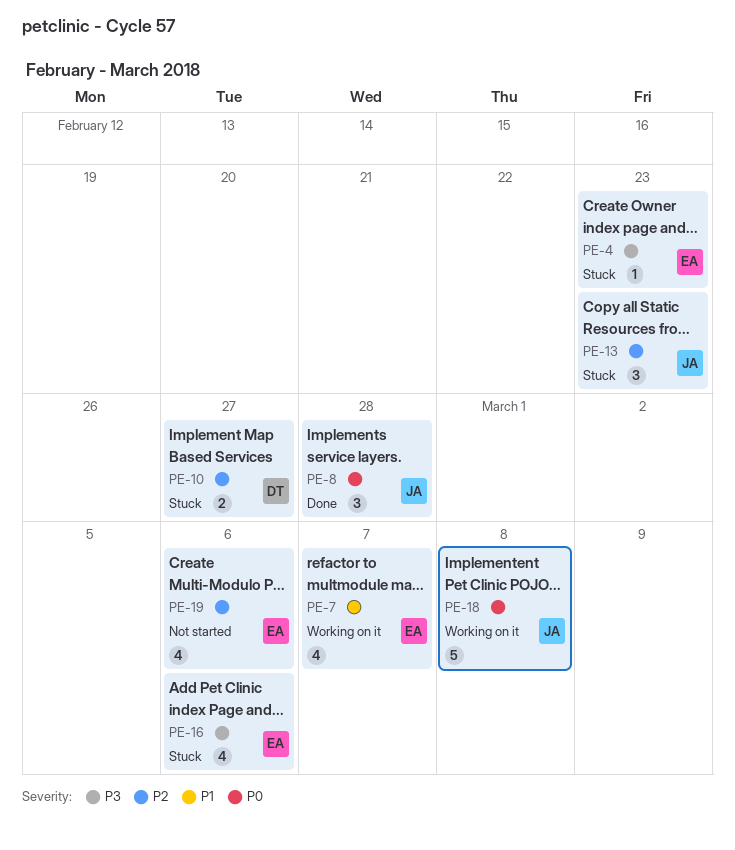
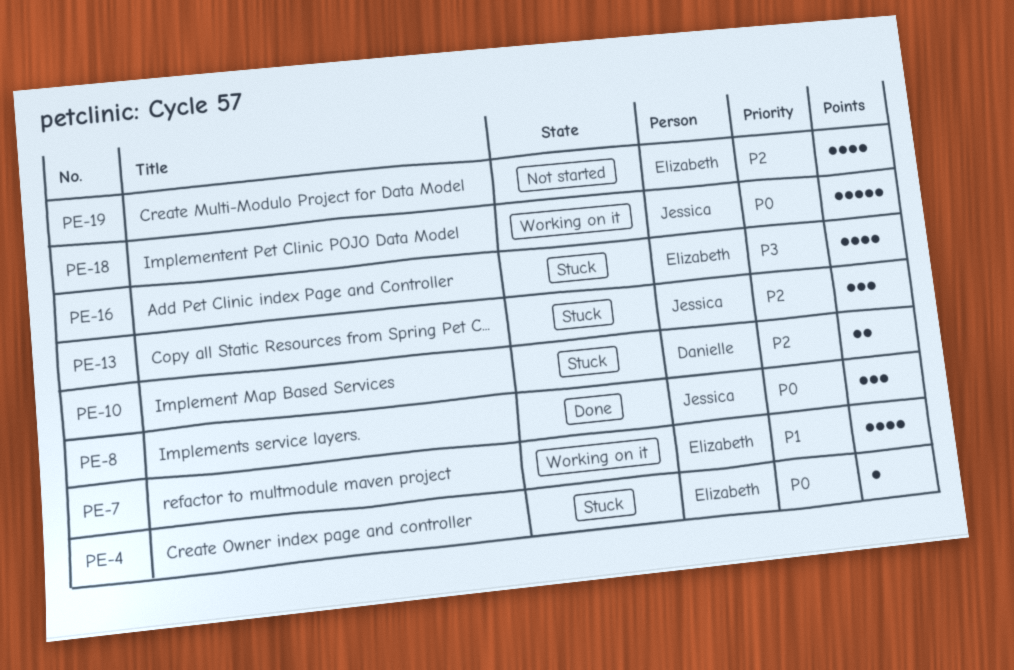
PE-4, priority: P3 -> P0

